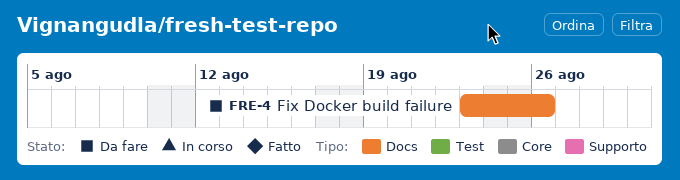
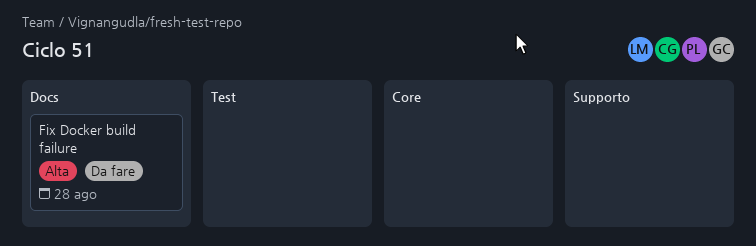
Fix Docker build failure, due: Aug 26 -> Aug 28

